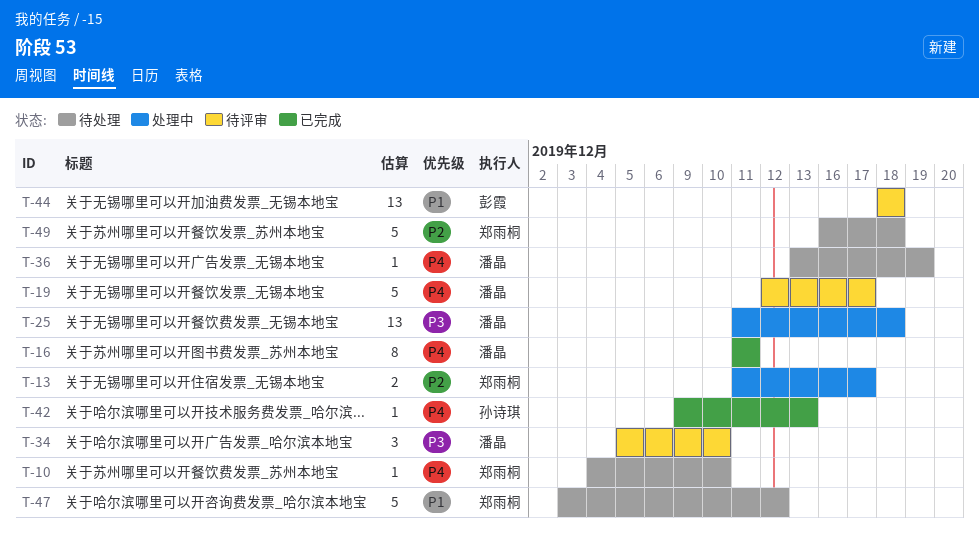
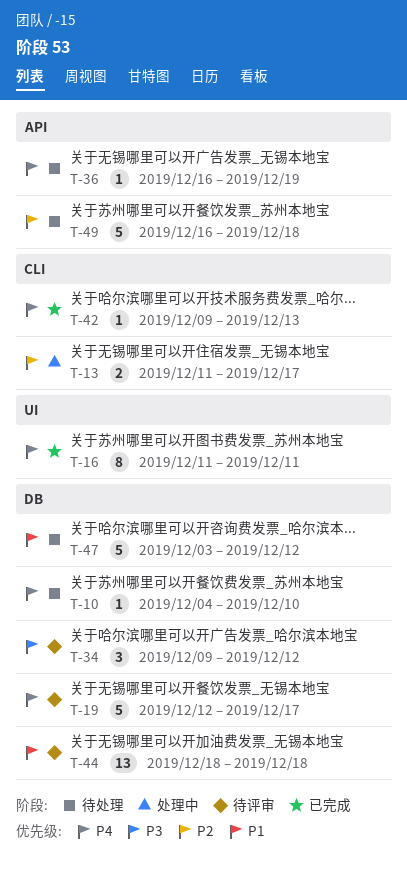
T-25: present -> none
T-34, start: Dec 5 -> Dec 9
T-34, due: Dec 10 -> Dec 12
T-36, start: Dec 13 -> Dec 16

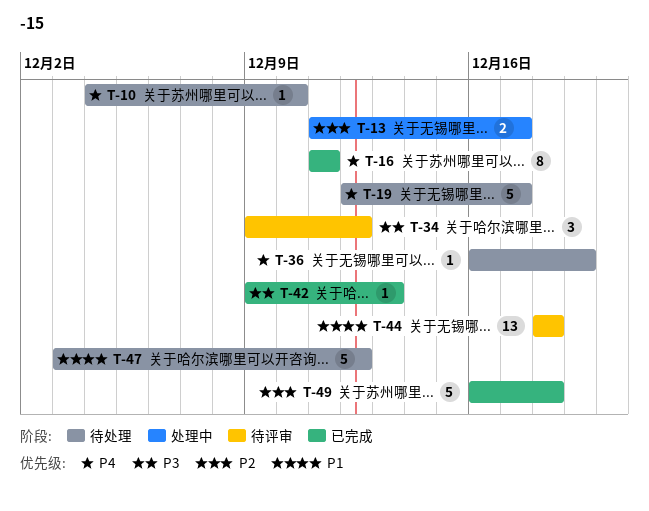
T-19, status: 待评审 -> 待处理
T-42, priority: P4 -> P3
T-49, status: 待处理 -> 已完成

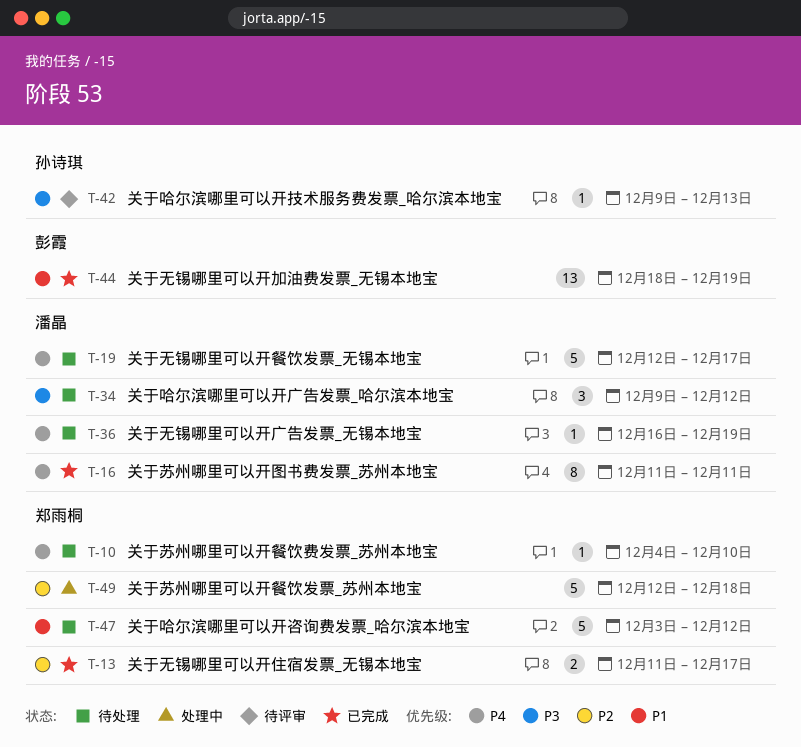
T-13, status: 处理中 -> 已完成
T-34, status: 待评审 -> 待处理
T-42, status: 已完成 -> 待评审
T-44, status: 待评审 -> 已完成
T-44, due: Dec 18 -> Dec 19
T-49, status: 已完成 -> 处理中
T-49, start: Dec 16 -> Dec 12

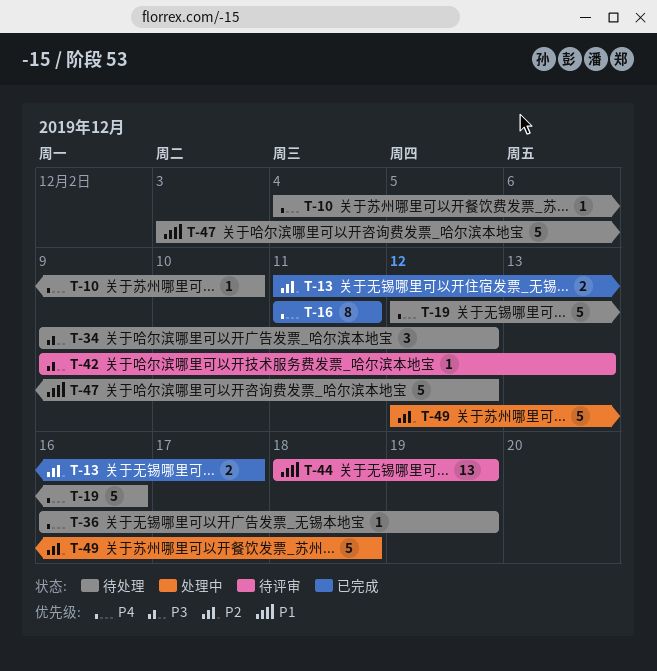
T-19, due: Dec 17 -> Dec 16
T-44, status: 已完成 -> 待评审

